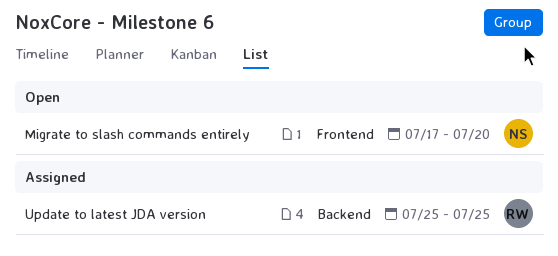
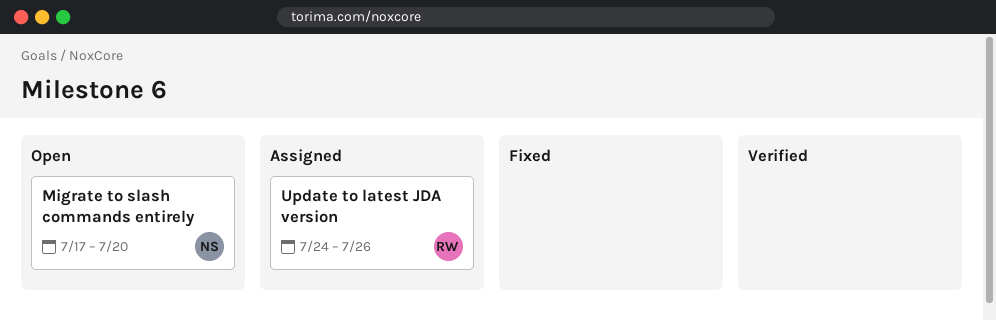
Update to latest JDA version, start: Jul 25 -> Jul 24
Update to latest JDA version, due: Jul 25 -> Jul 26

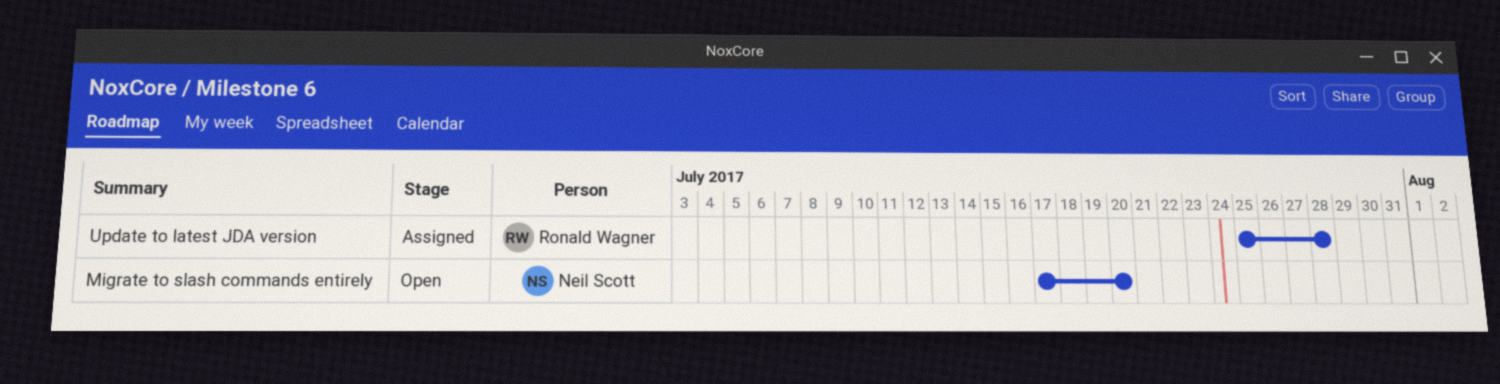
Update to latest JDA version, start: Jul 24 -> Jul 25
Update to latest JDA version, due: Jul 26 -> Jul 28

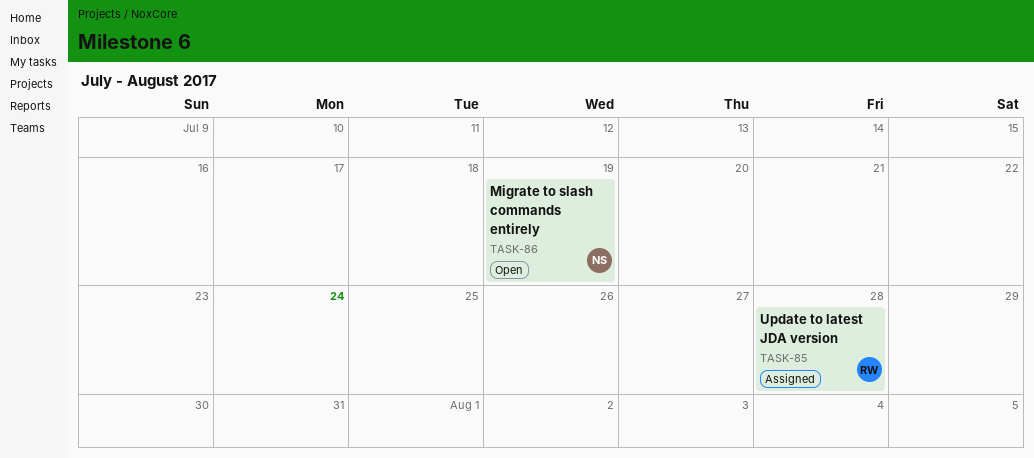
Migrate to slash commands entirely, due: Jul 20 -> Jul 19

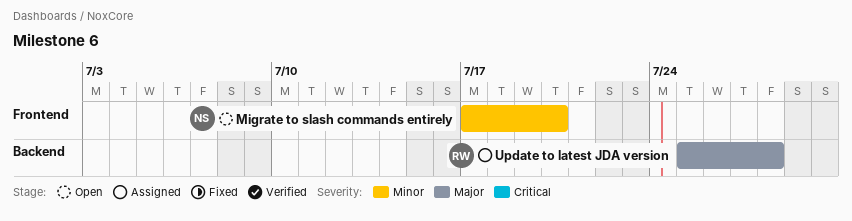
Migrate to slash commands entirely, due: Jul 19 -> Jul 20

